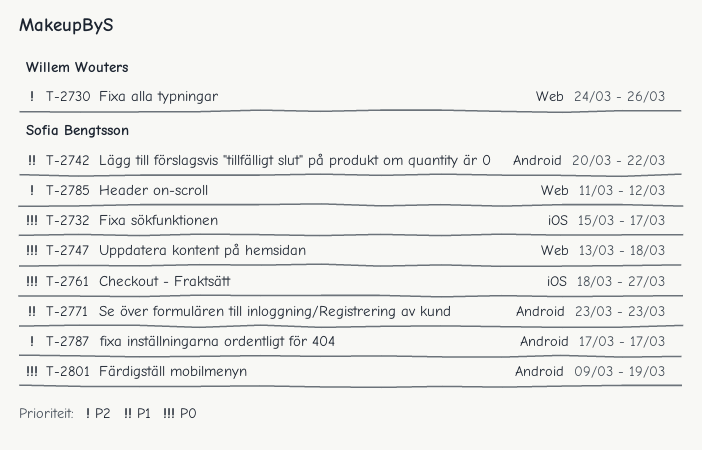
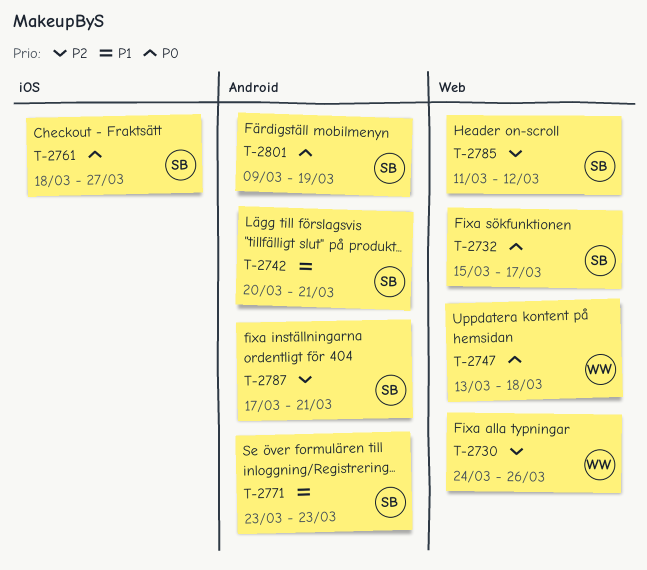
T-2732, label: iOS -> Web
T-2742, due: Mar 22 -> Mar 21
T-2747, owner: Sofia Bengtsson -> Willem Wouters
T-2787, due: Mar 17 -> Mar 21

